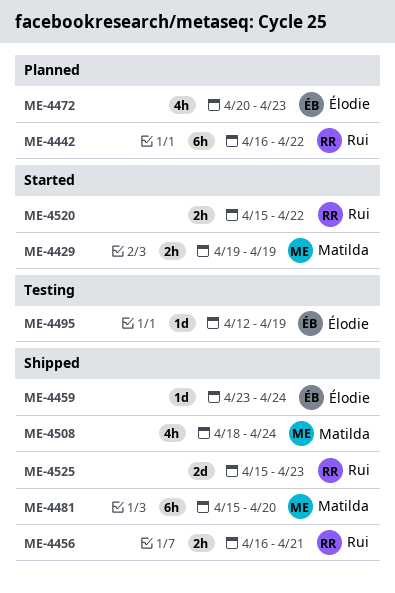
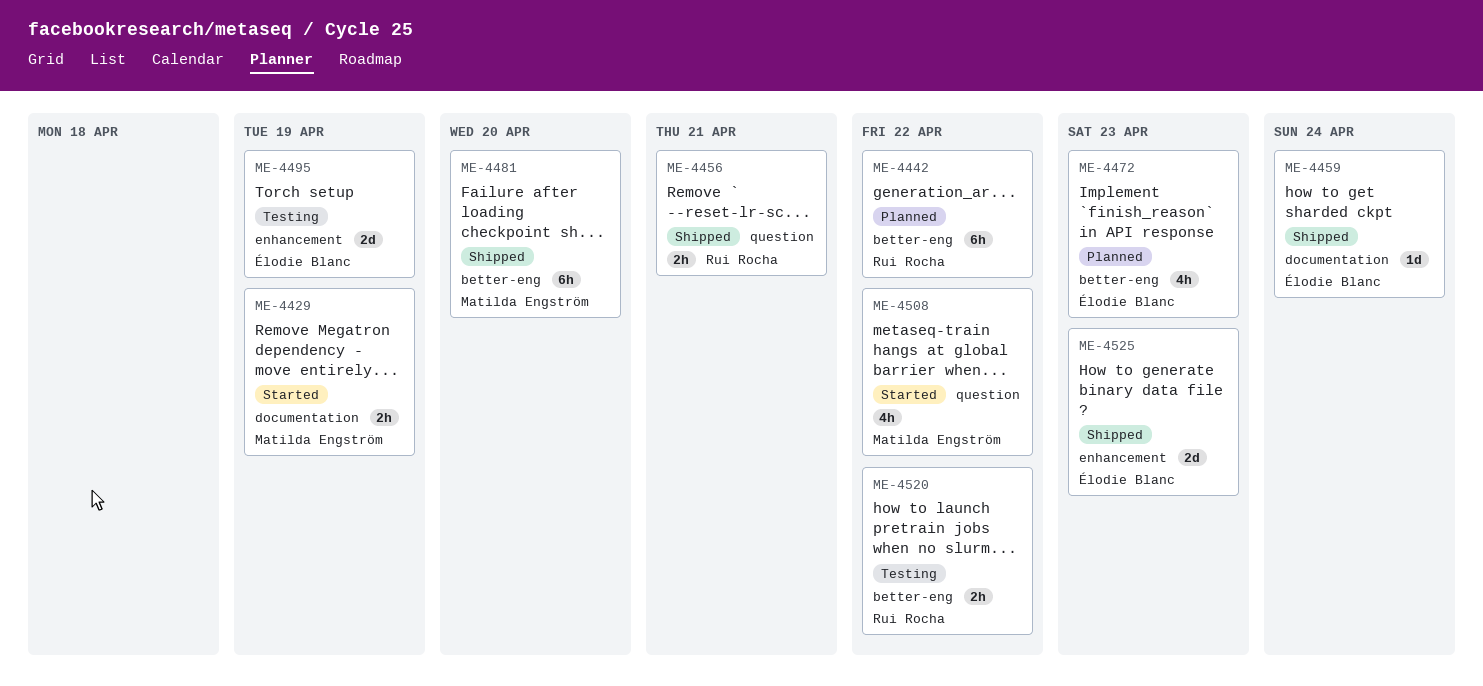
ME-4495, estimate: 1d -> 2d
ME-4508, status: Shipped -> Started
ME-4508, due: Apr 24 -> Apr 22
ME-4520, status: Started -> Testing
ME-4525, owner: Rui Rocha -> Élodie Blanc

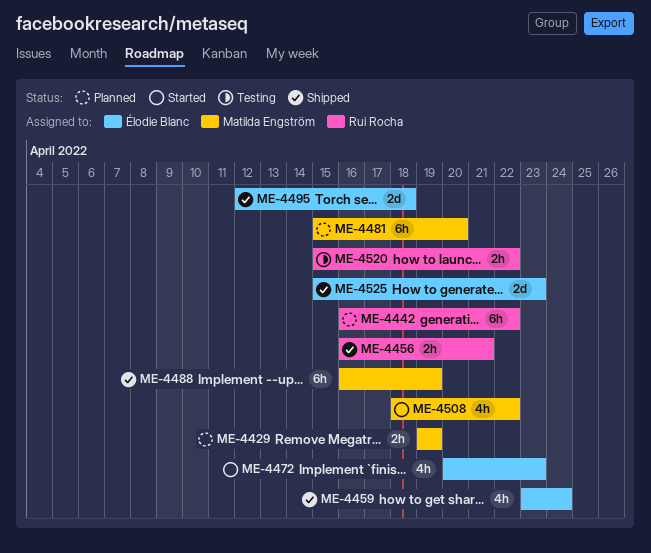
ME-4429, status: Started -> Planned
ME-4459, estimate: 1d -> 4h
ME-4472, status: Planned -> Started
ME-4481, status: Shipped -> Planned
ME-4488: none -> present
ME-4495, status: Testing -> Shipped
ME-4495, due: Apr 19 -> Apr 18

